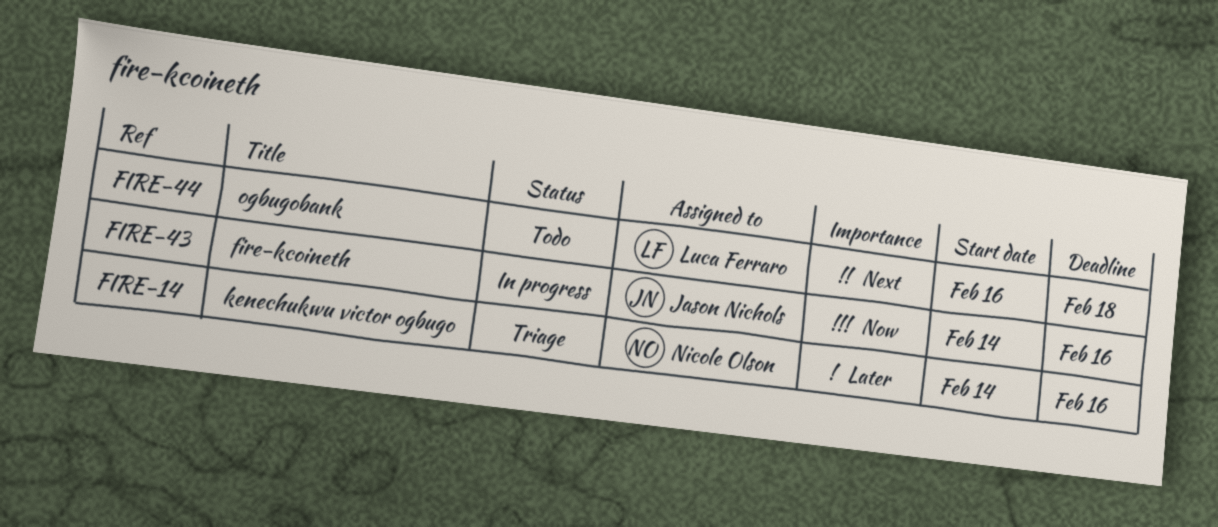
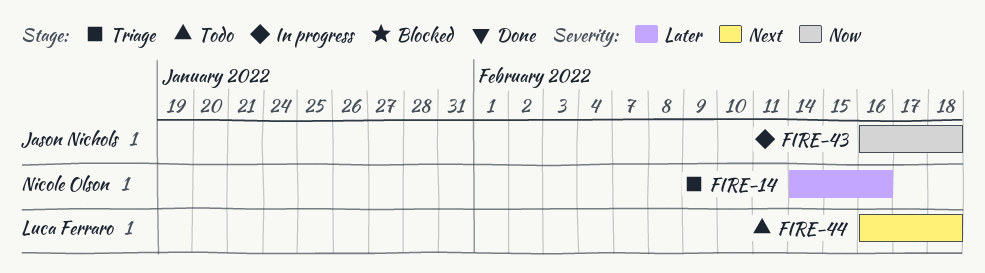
FIRE-43, start: Feb 14 -> Feb 16
FIRE-43, due: Feb 16 -> Feb 18

